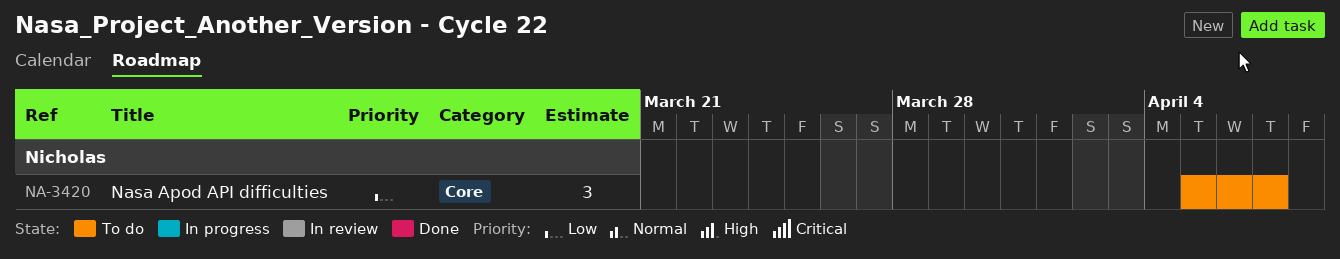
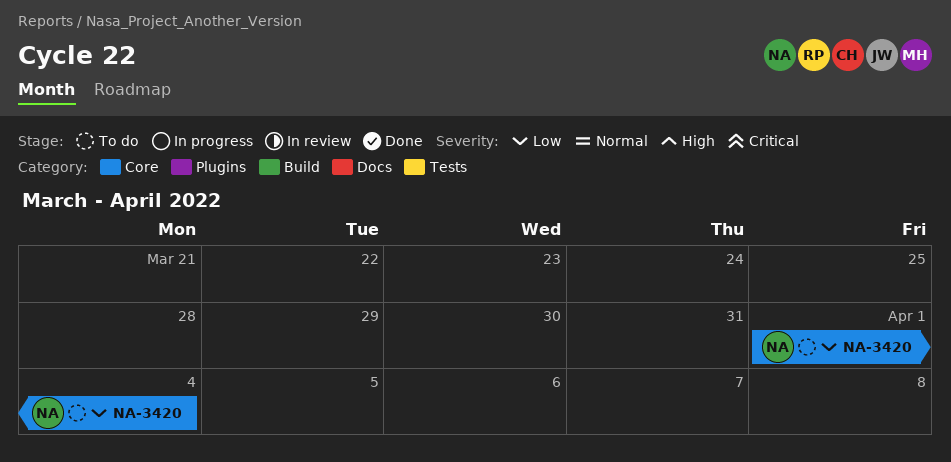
NA-3420, start: Apr 5 -> Apr 1
NA-3420, due: Apr 7 -> Apr 4

